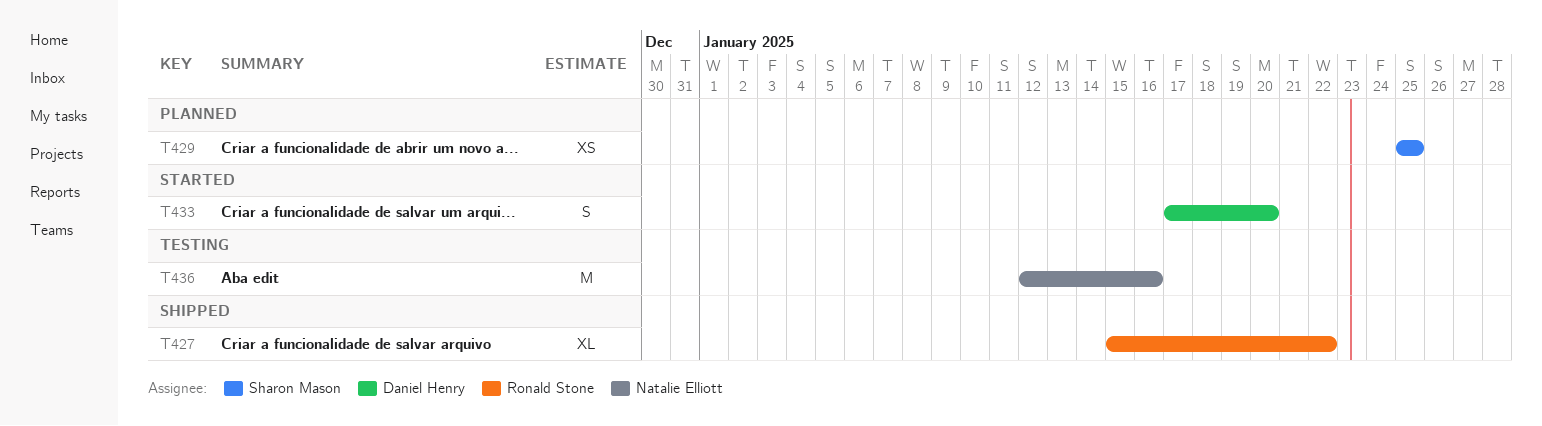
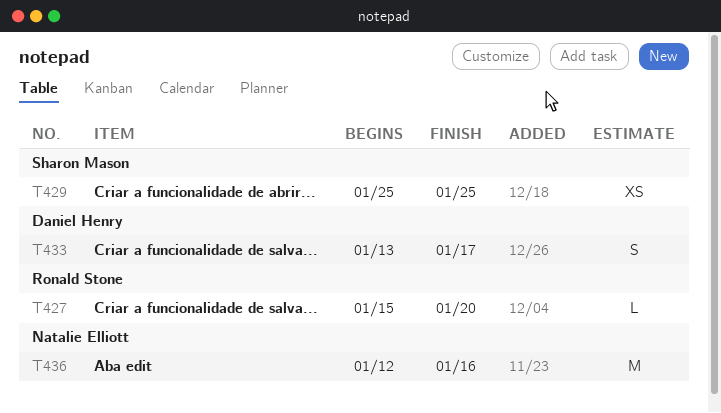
T427, estimate: XL -> L
T427, due: Jan 22 -> Jan 20
T433, start: Jan 17 -> Jan 13
T433, due: Jan 20 -> Jan 17

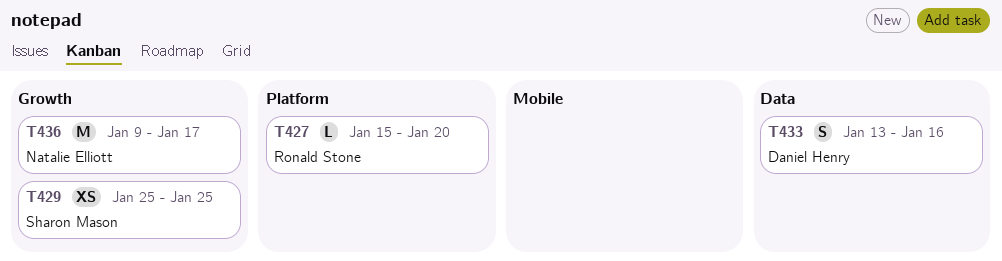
T433, due: Jan 17 -> Jan 16
T436, start: Jan 12 -> Jan 9
T436, due: Jan 16 -> Jan 17

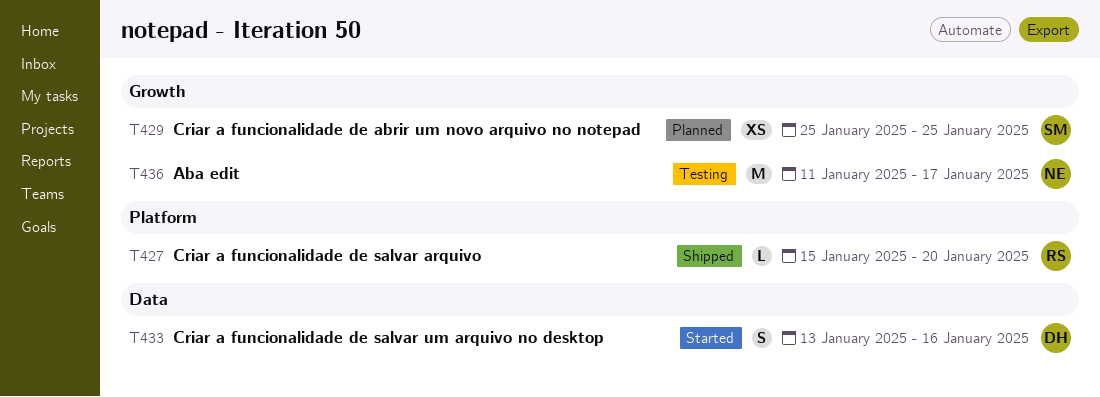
T436, start: Jan 9 -> Jan 11

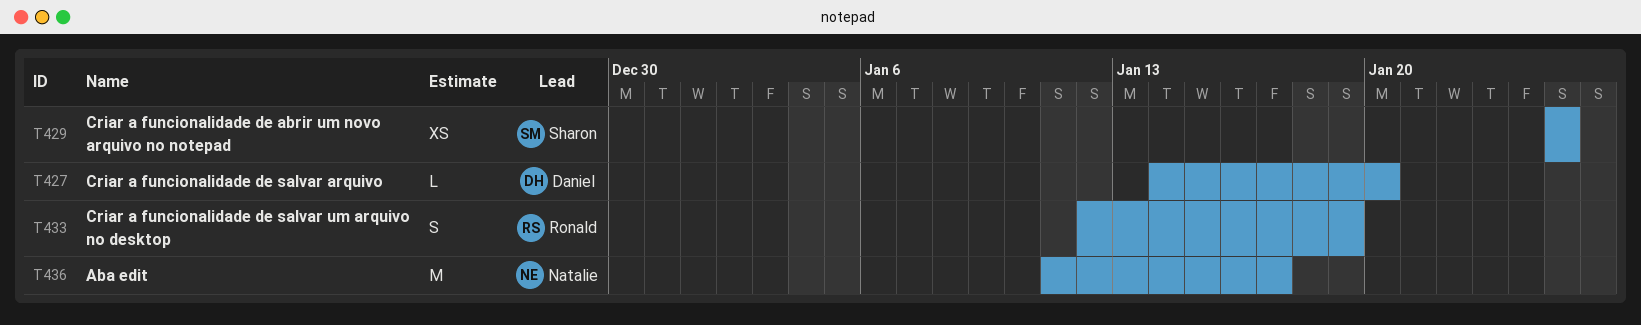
T427, owner: Ronald -> Daniel
T427, start: Jan 15 -> Jan 14
T433, owner: Daniel -> Ronald
T433, start: Jan 13 -> Jan 12
T433, due: Jan 16 -> Jan 19

